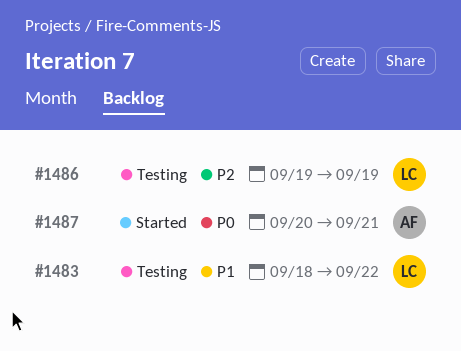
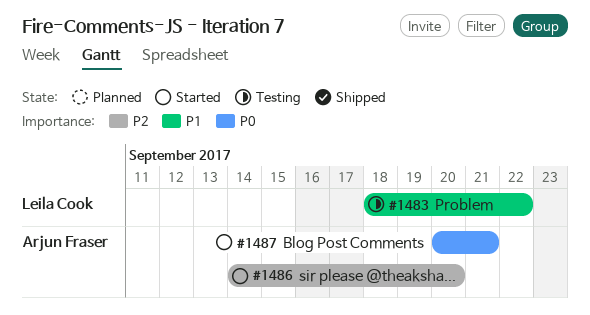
#1486, status: Testing -> Started
#1486, owner: Leila Cook -> Arjun Fraser
#1486, start: Sep 19 -> Sep 14
#1486, due: Sep 19 -> Sep 20

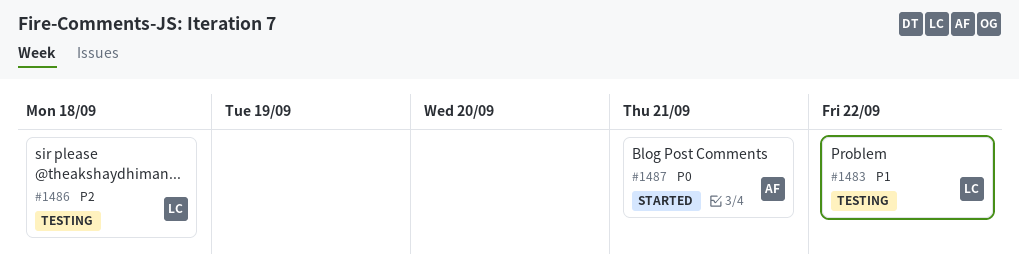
#1486, status: Started -> Testing
#1486, owner: Arjun Fraser -> Leila Cook
#1486, due: Sep 20 -> Sep 18

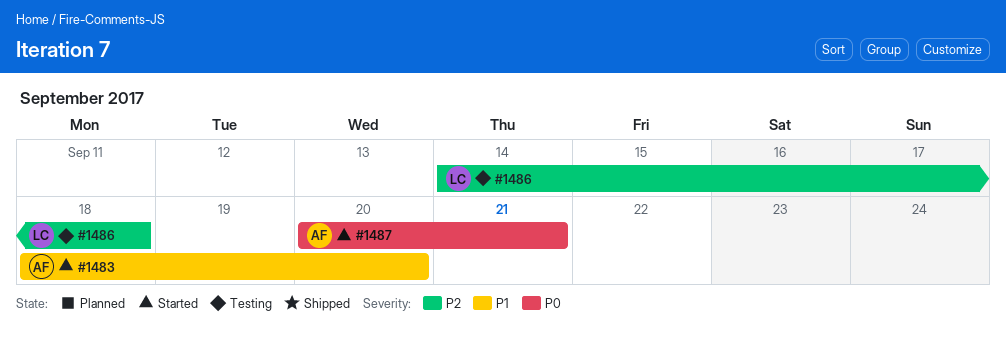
#1483, status: Testing -> Started
#1483, owner: LC -> AF
#1483, due: Sep 22 -> Sep 20

